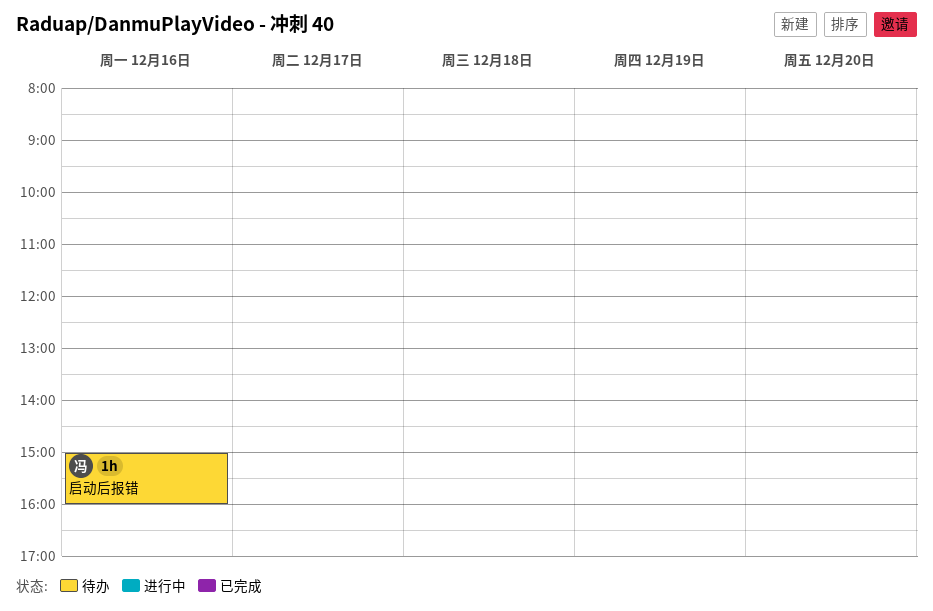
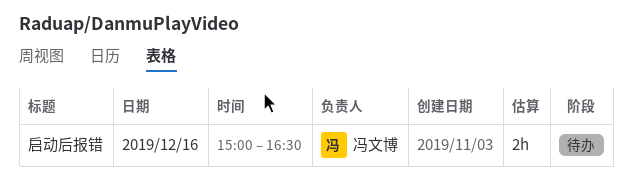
启动后报错, estimate: 1h -> 2h
启动后报错, ends: 16:00 -> 16:30

